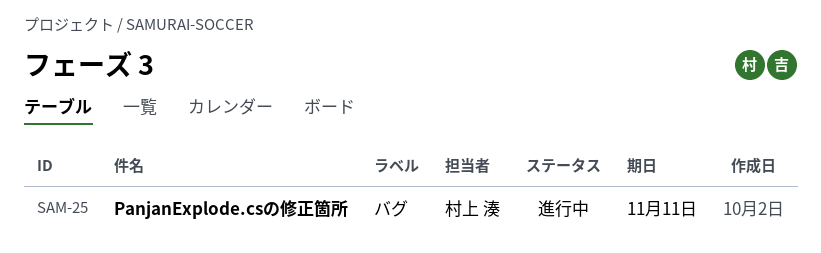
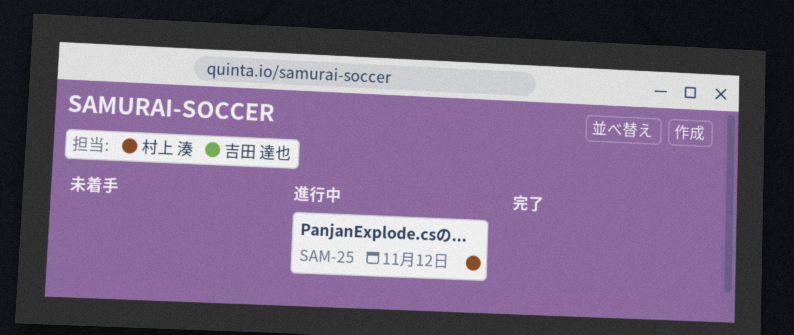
SAM-25, due: Nov 11 -> Nov 12

